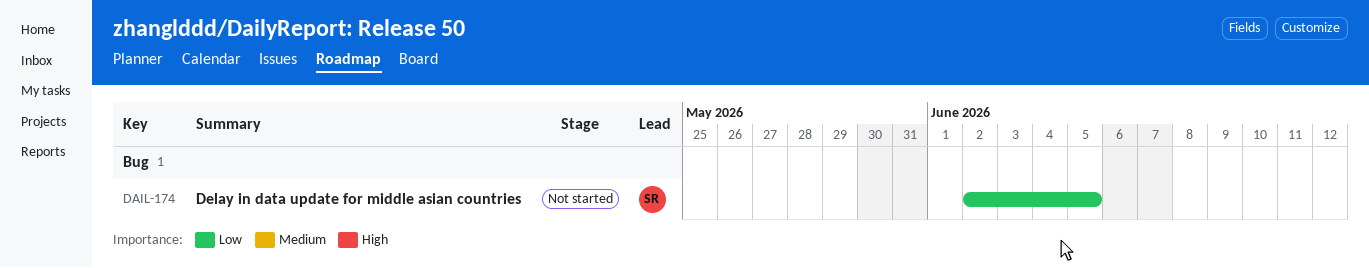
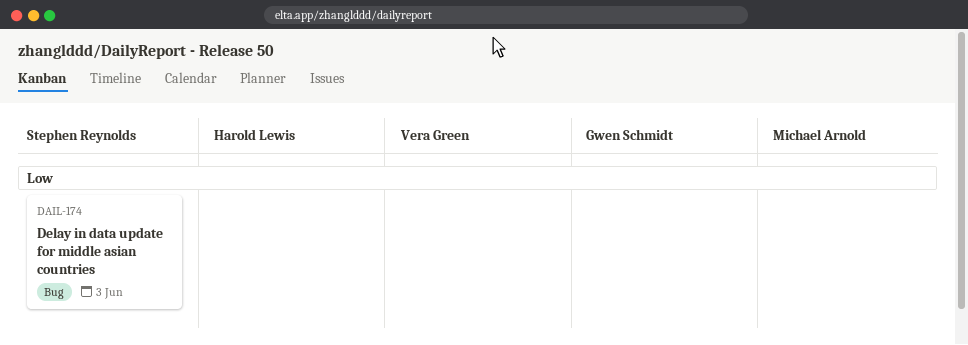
DAIL-174, due: Jun 5 -> Jun 3

